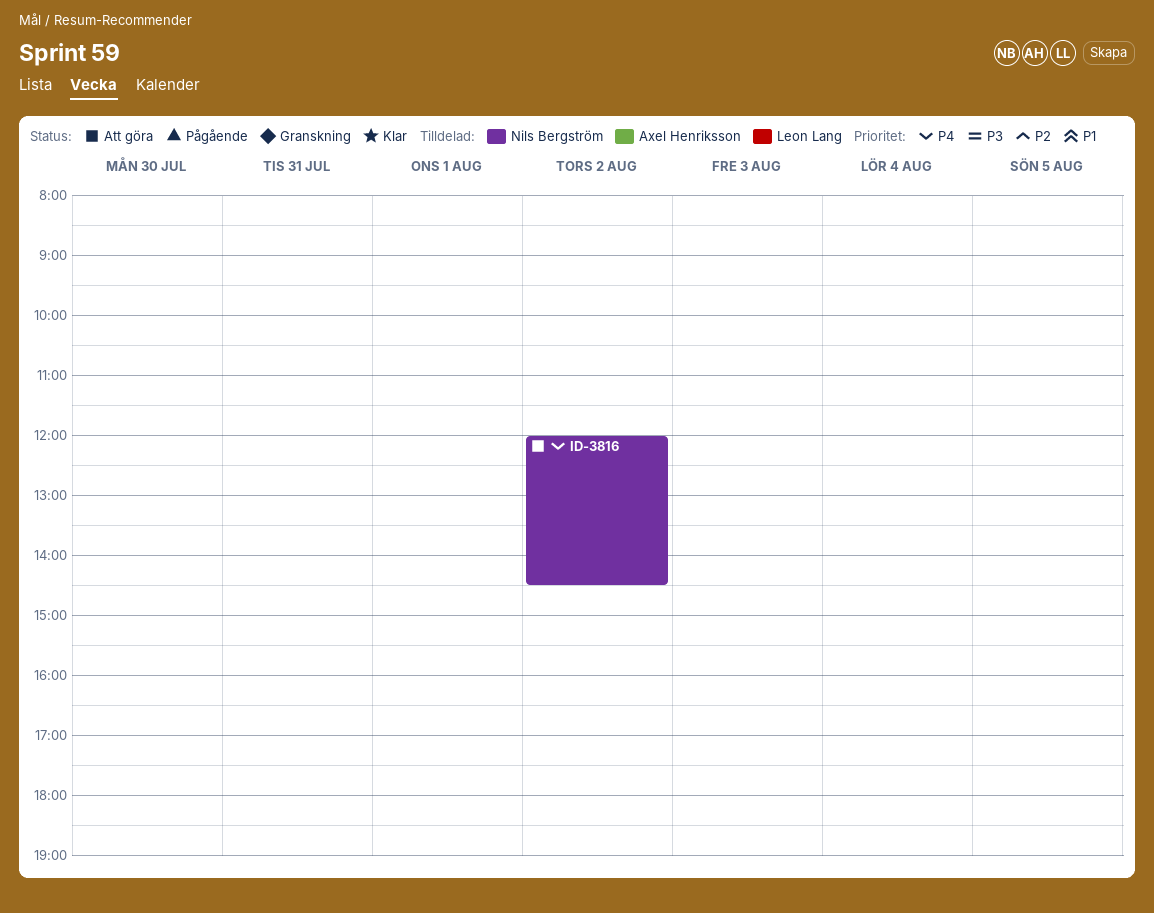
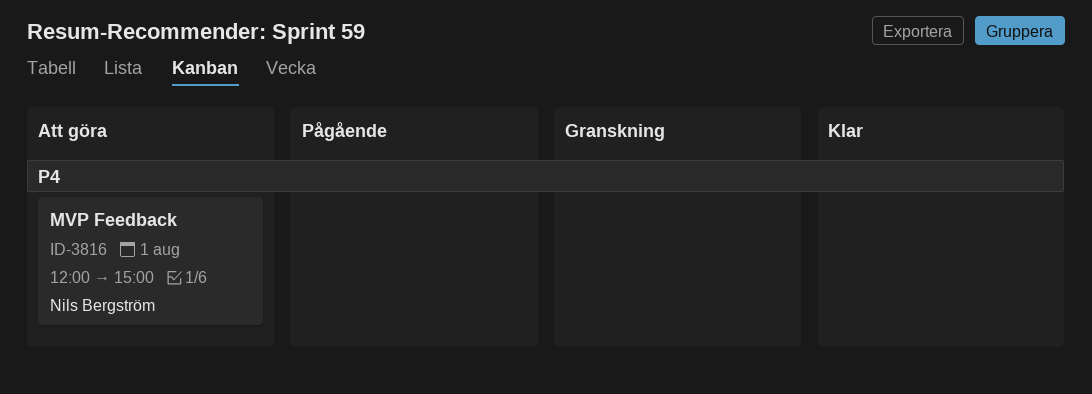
ID-3816, day: Aug 2 -> Aug 1
ID-3816, ends: 14:30 -> 15:00

